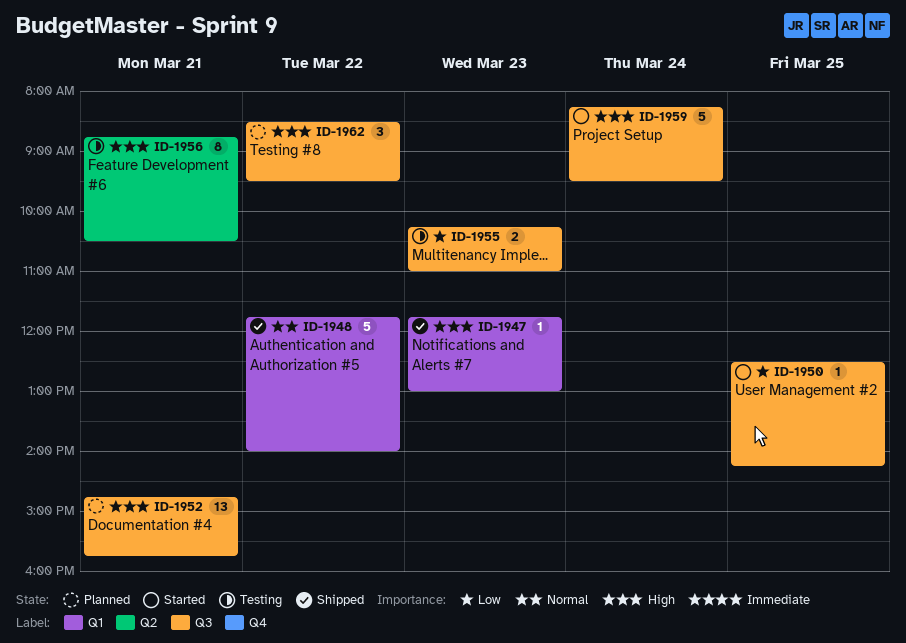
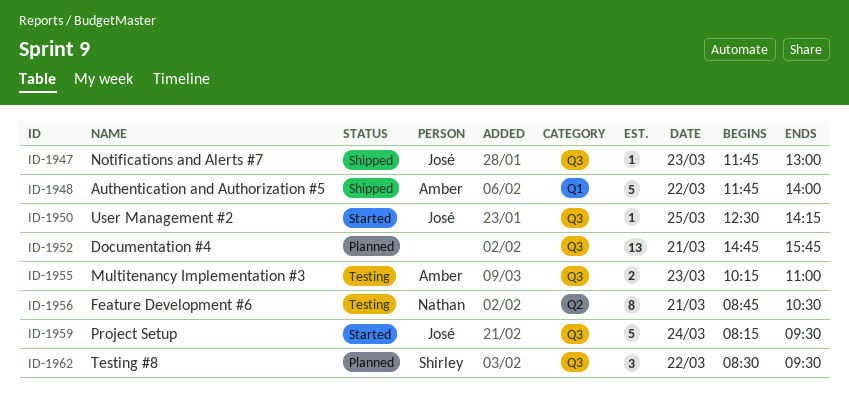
ID-1947, label: Q1 -> Q3

